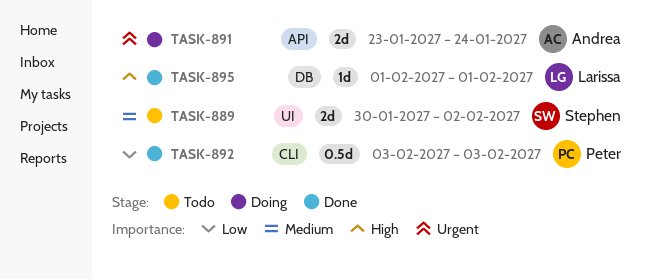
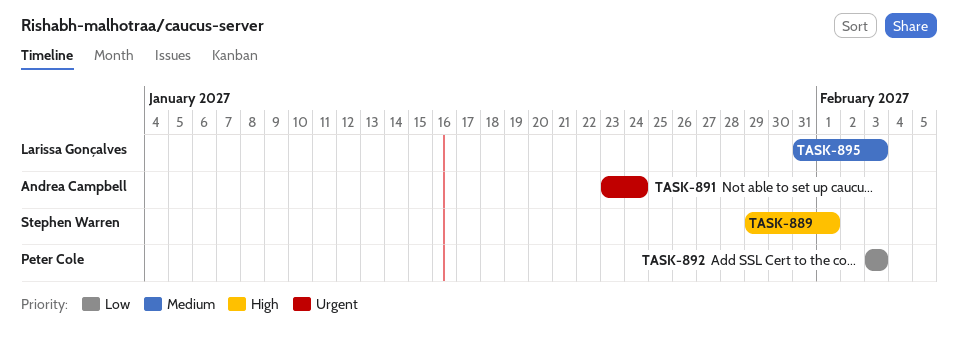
TASK-889, priority: Medium -> High
TASK-889, start: Jan 30 -> Jan 29
TASK-889, due: Feb 2 -> Feb 1
TASK-895, priority: High -> Medium
TASK-895, start: Feb 1 -> Jan 31
TASK-895, due: Feb 1 -> Feb 3

